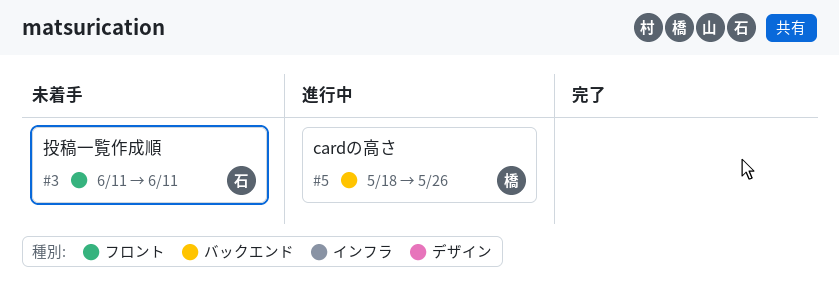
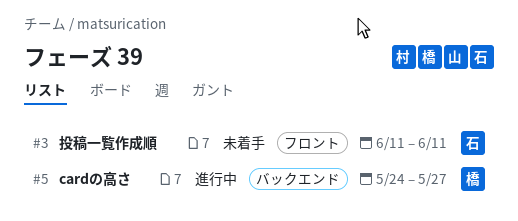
#5, start: May 18 -> May 24
#5, due: May 26 -> May 27

